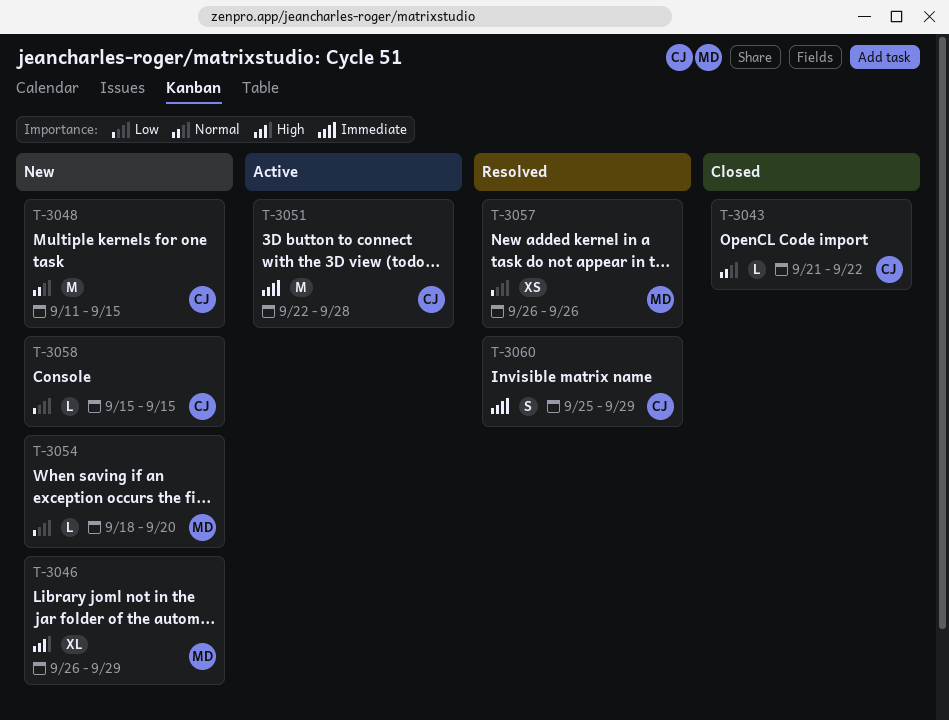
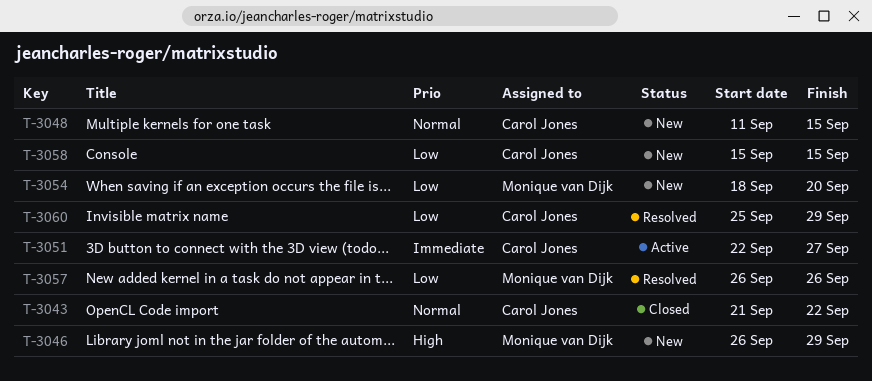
T-3051, due: Sep 28 -> Sep 27
T-3060, priority: Immediate -> Low

